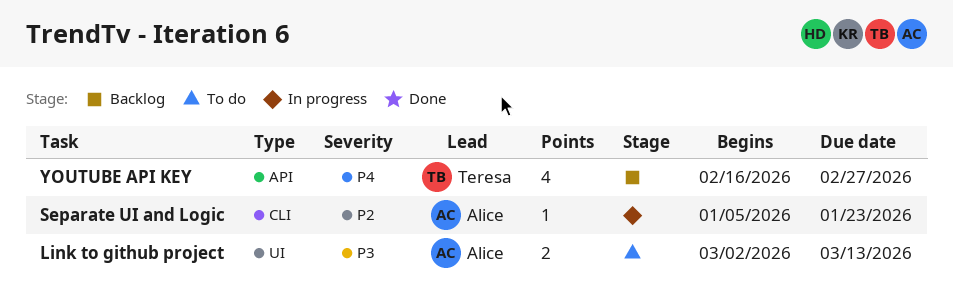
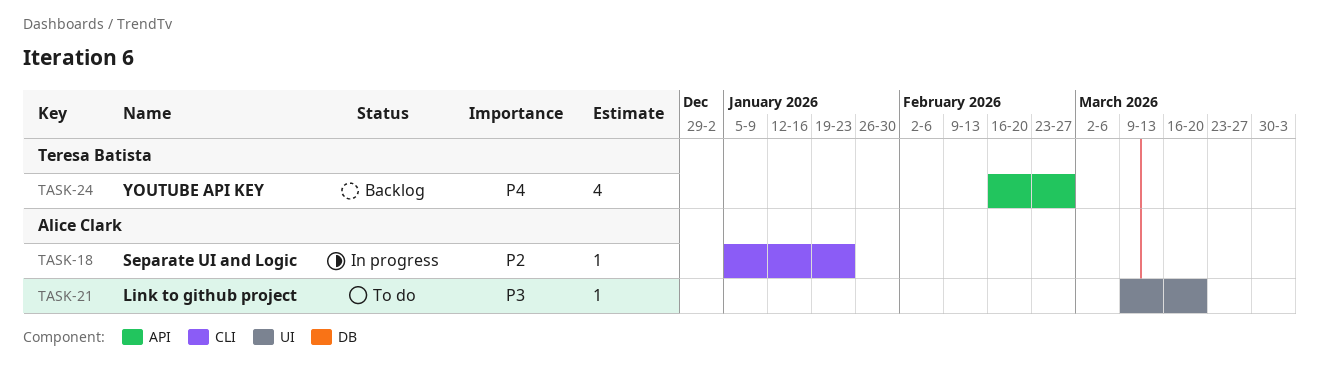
Link to github project, estimate: 2 -> 1
Link to github project, start: Mar 2 -> Mar 9
Link to github project, due: Mar 13 -> Mar 20

